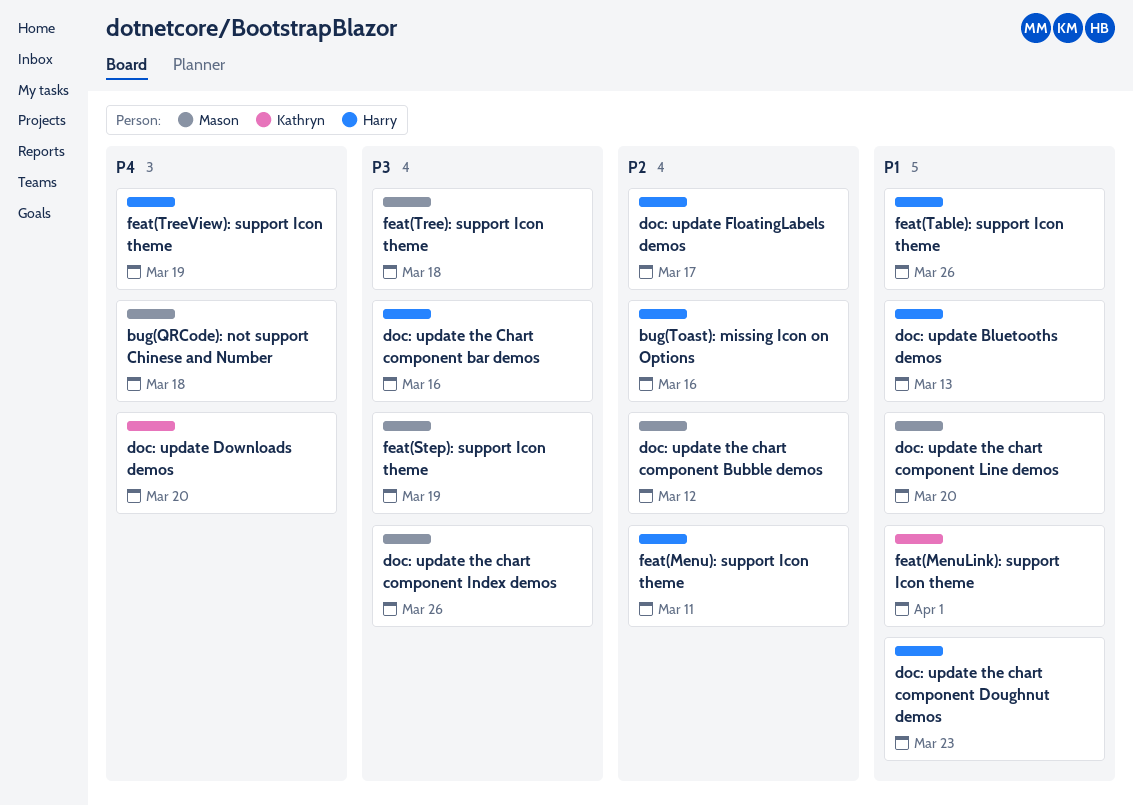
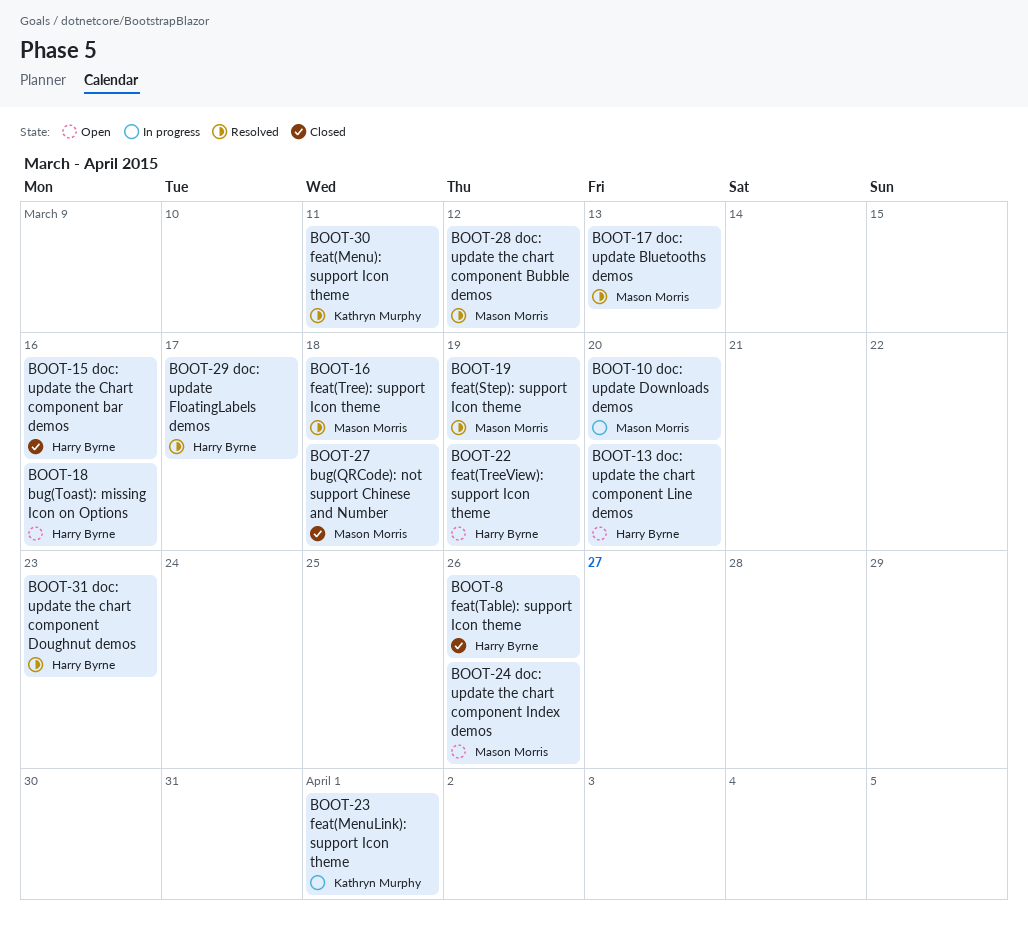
doc: update Bluetooths demos, owner: Harry Byrne -> Mason Morris
doc: update Downloads demos, owner: Kathryn Murphy -> Mason Morris
doc: update the chart component Line demos, owner: Mason Morris -> Harry Byrne
feat(Menu): support Icon theme, owner: Harry Byrne -> Kathryn Murphy

